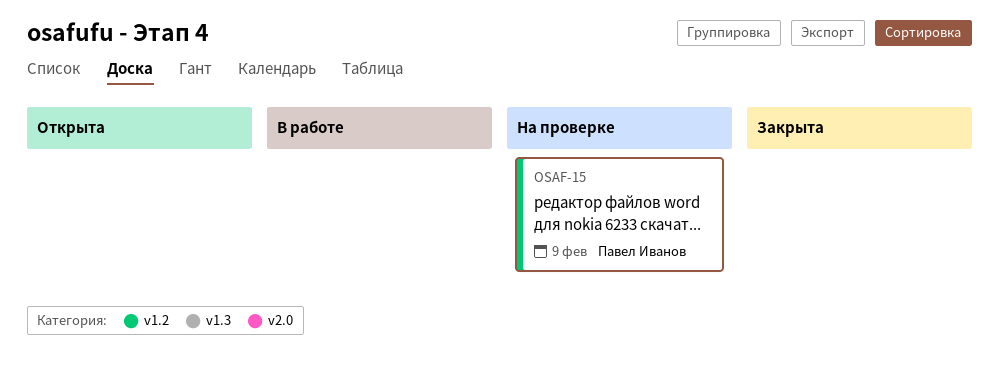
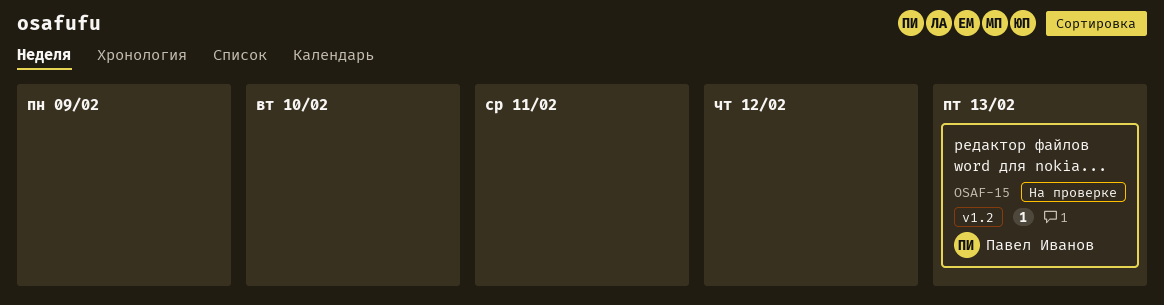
OSAF-15, due: Feb 9 -> Feb 13

